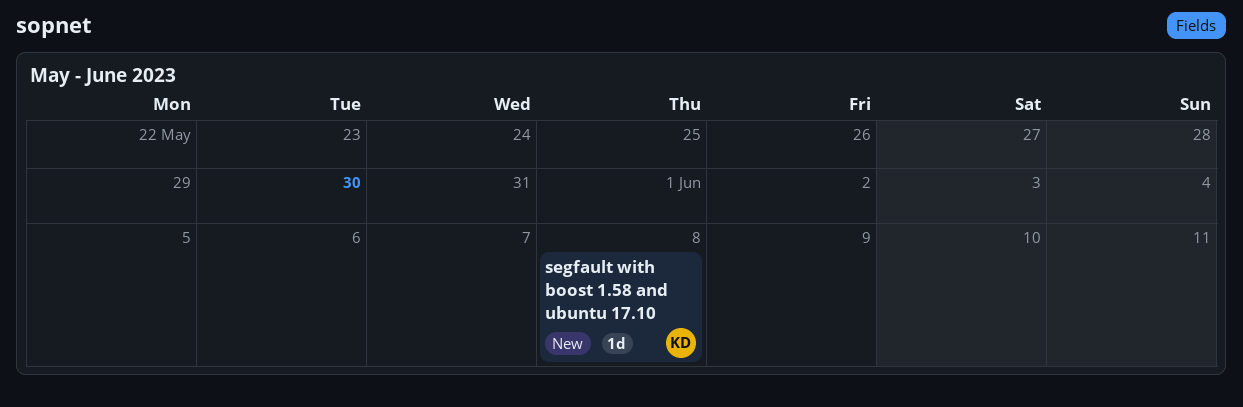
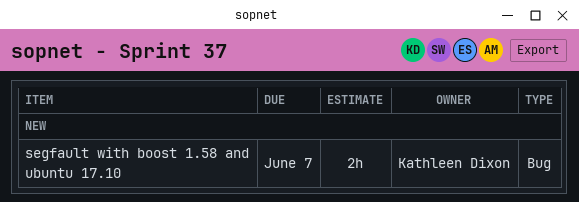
segfault with boost 1.58 and ubuntu 17.10, estimate: 1d -> 2h
segfault with boost 1.58 and ubuntu 17.10, due: Jun 8 -> Jun 7

